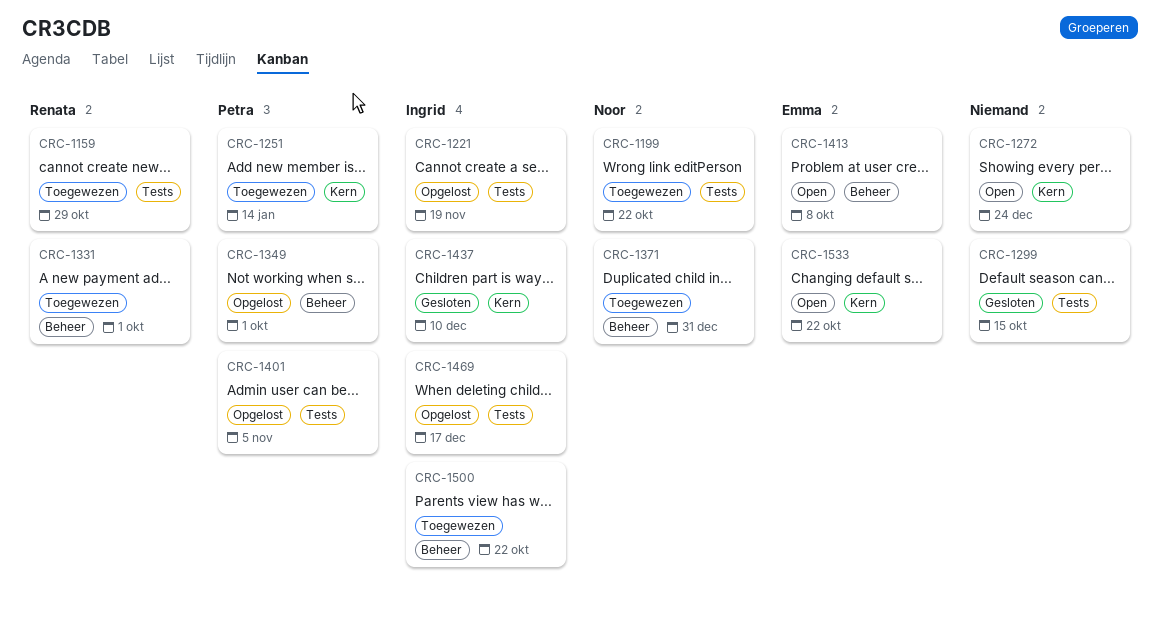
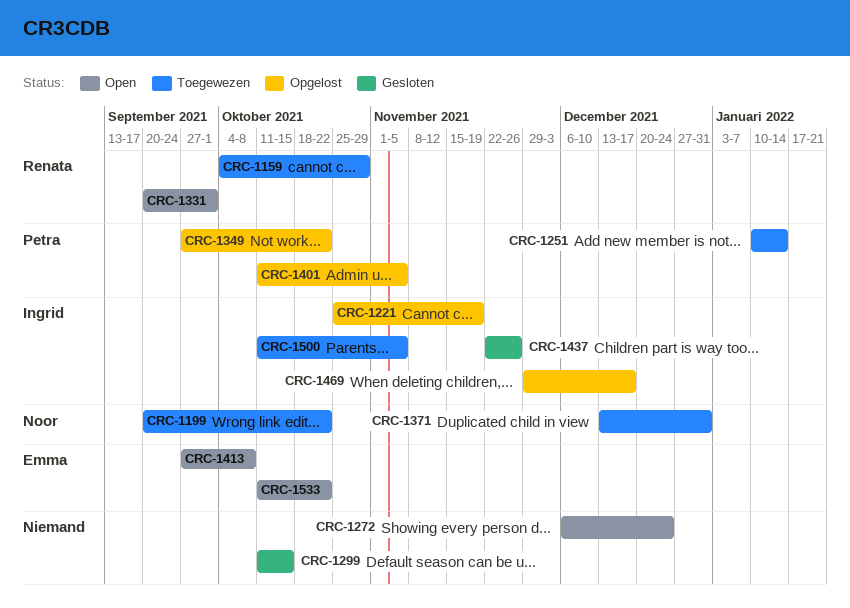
CRC-1331, status: Toegewezen -> Open
CRC-1349, due: Oct 1 -> Oct 22
CRC-1437, due: Dec 10 -> Nov 26
CRC-1500, due: Oct 22 -> Nov 5

